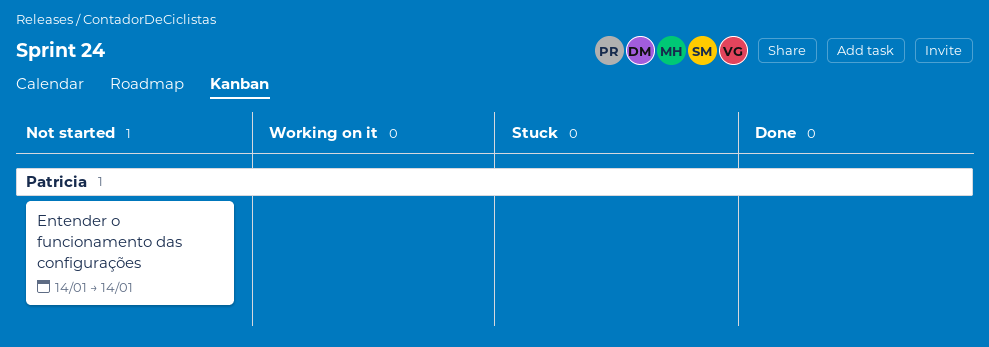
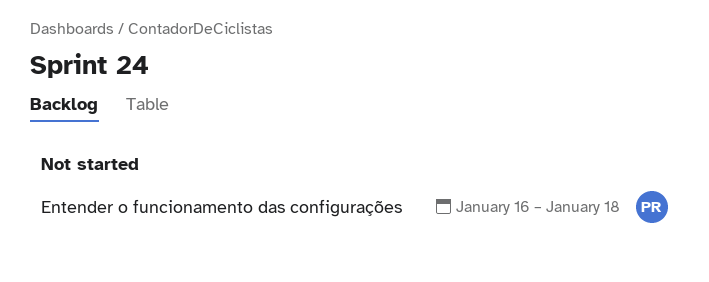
Entender o funcionamento das configurações, start: Jan 14 -> Jan 16
Entender o funcionamento das configurações, due: Jan 14 -> Jan 18

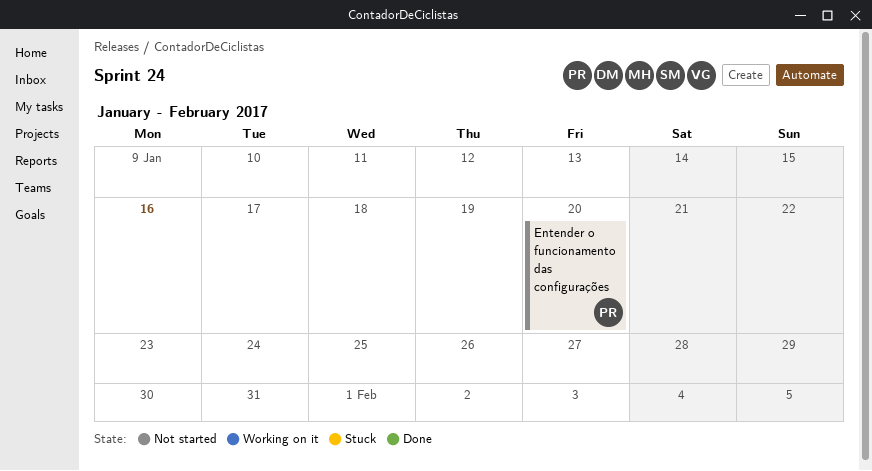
Entender o funcionamento das configurações, due: Jan 18 -> Jan 20

